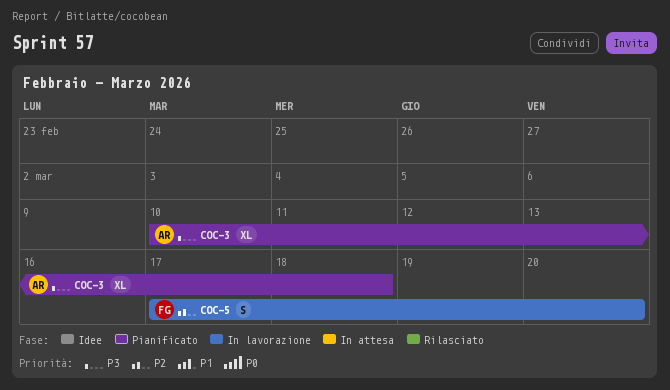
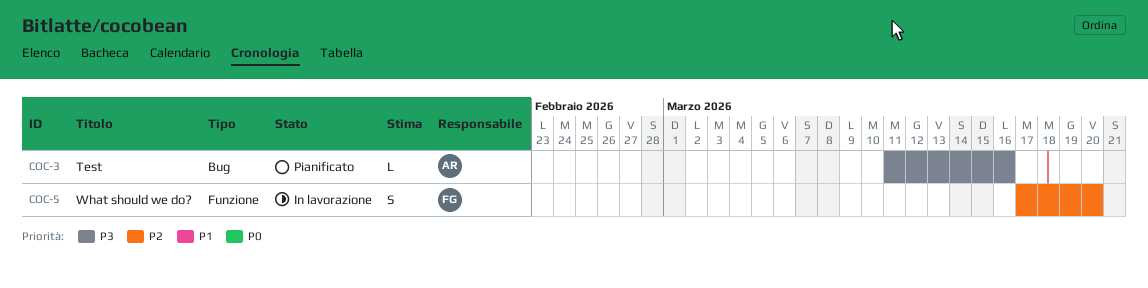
COC-3, estimate: XL -> L
COC-3, start: Mar 10 -> Mar 11
COC-3, due: Mar 18 -> Mar 16

